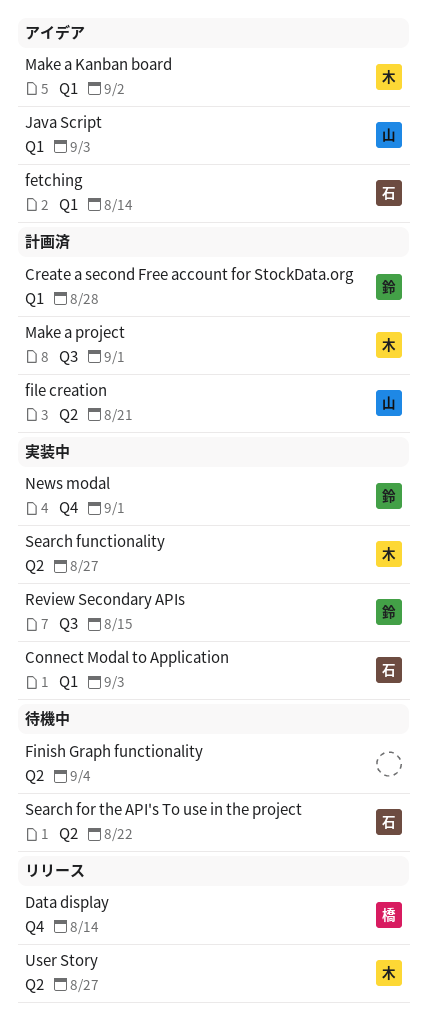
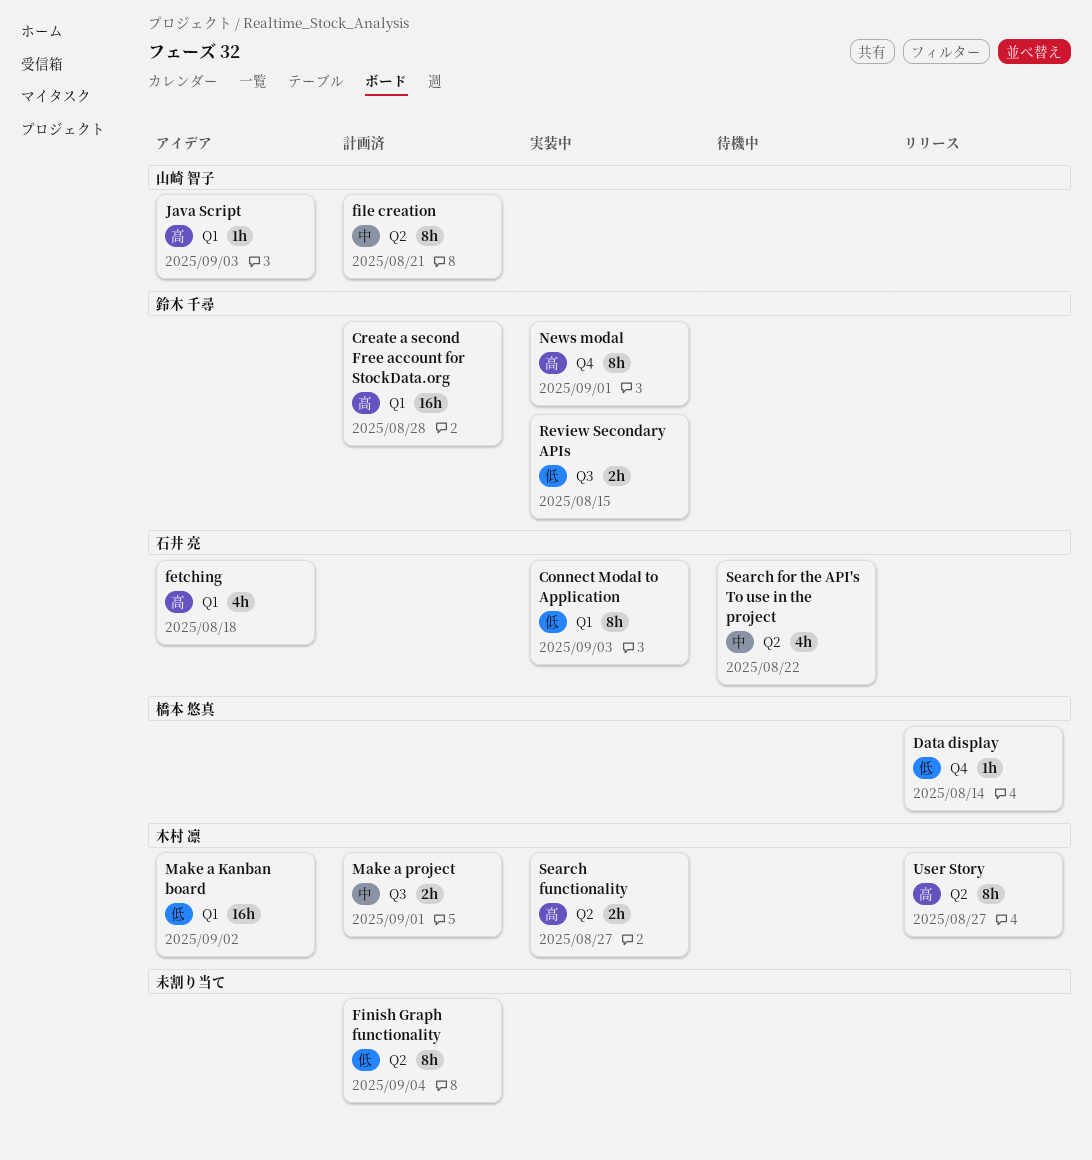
fetching, due: Aug 14 -> Aug 18
Finish Graph functionality, status: 待機中 -> 計画済

